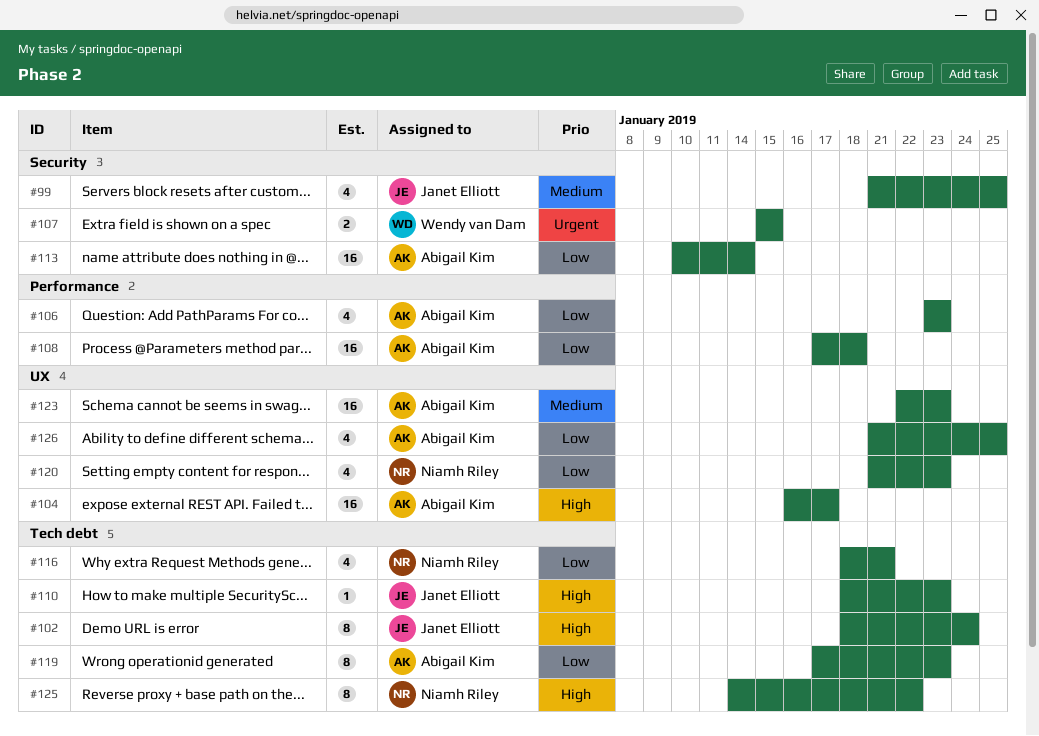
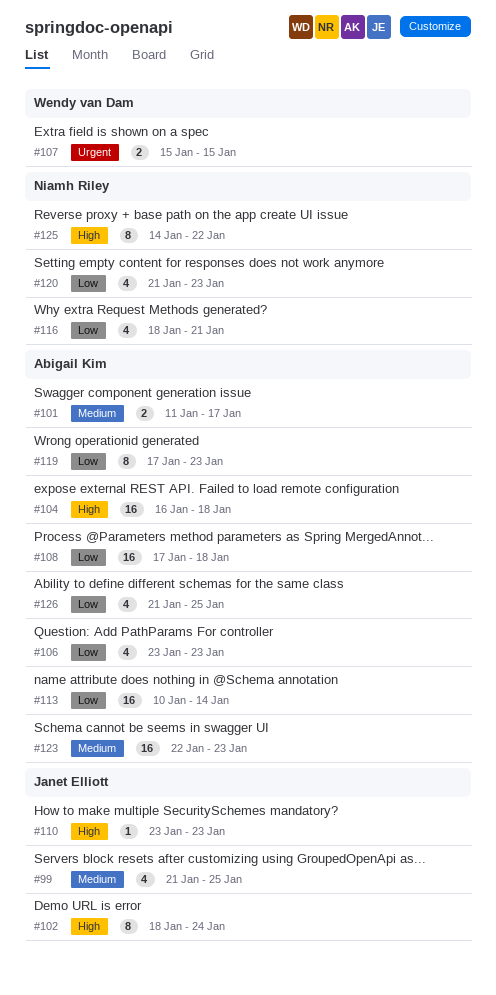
#101: none -> present
#104, due: Jan 17 -> Jan 18
#110, start: Jan 18 -> Jan 23

